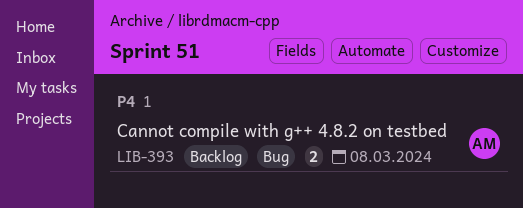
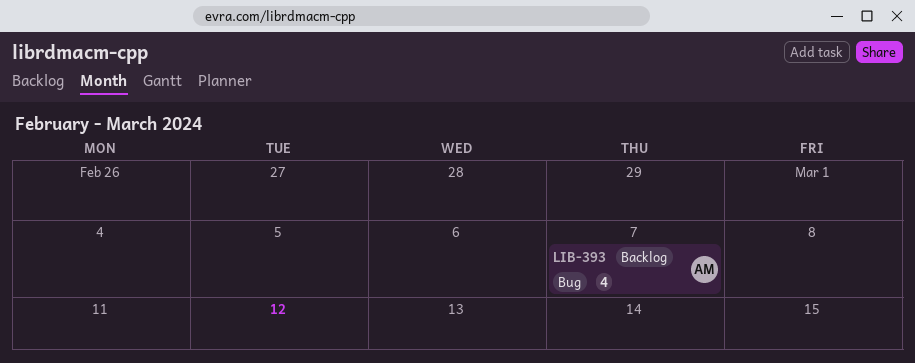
LIB-393, estimate: 2 -> 4
LIB-393, due: Mar 8 -> Mar 7

